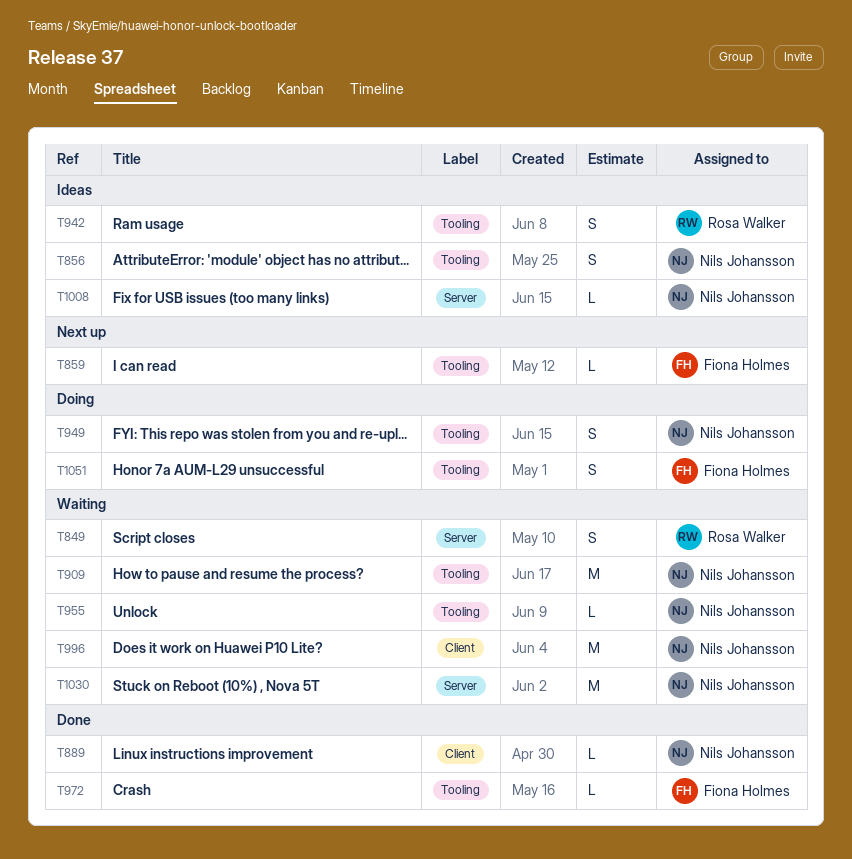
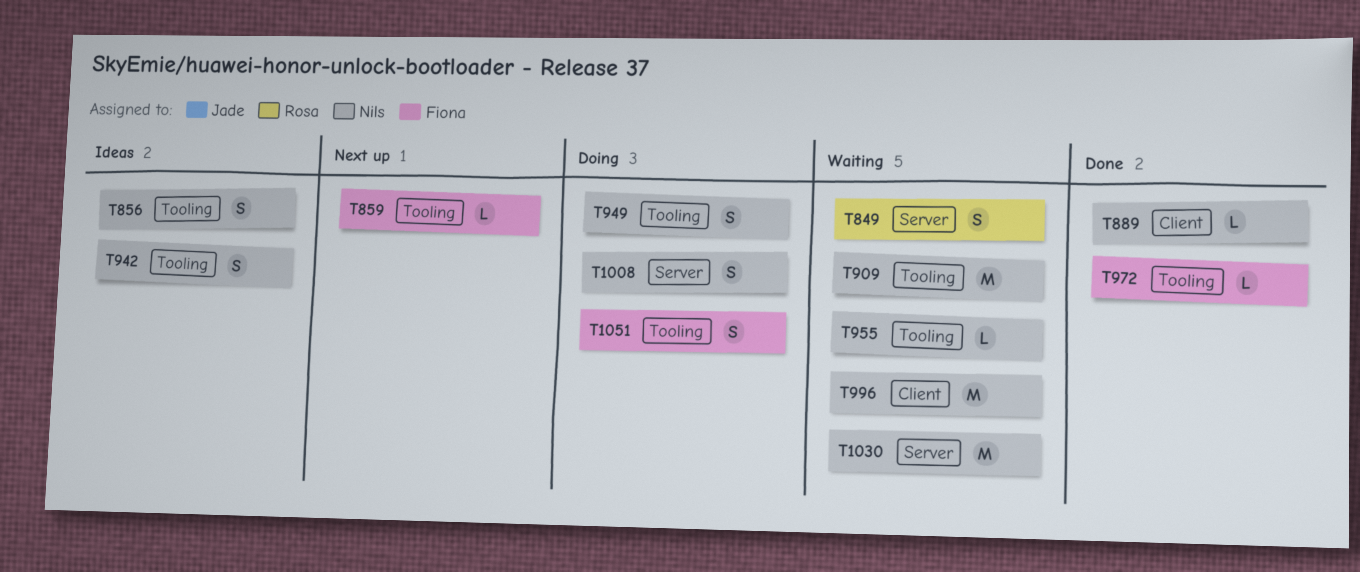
T942, owner: Rosa Walker -> Nils Johansson
T1008, status: Ideas -> Doing
T1008, estimate: L -> S

